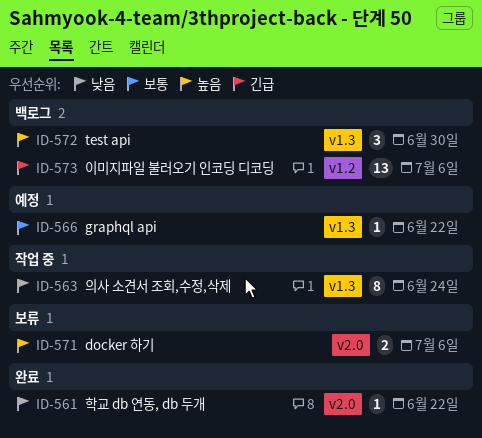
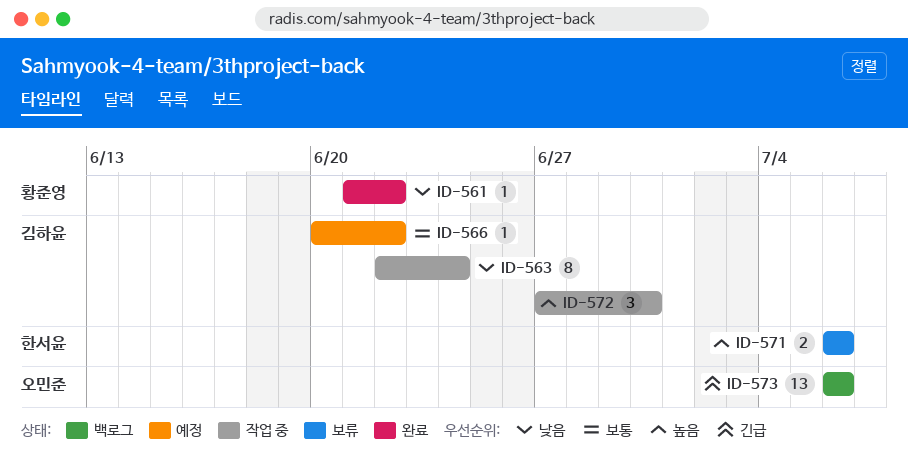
ID-572, status: 백로그 -> 작업 중

